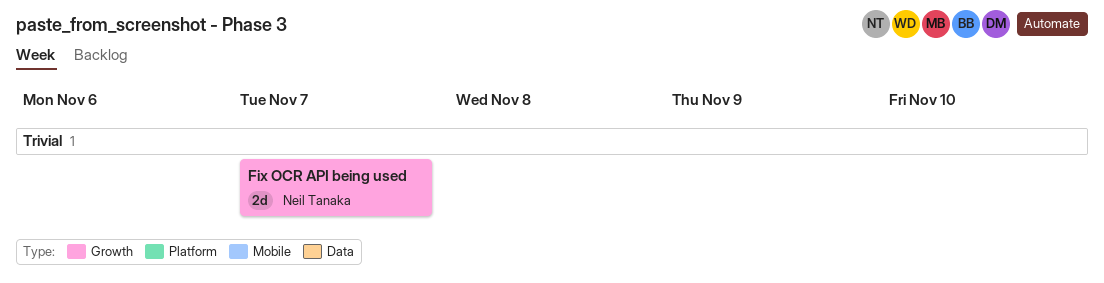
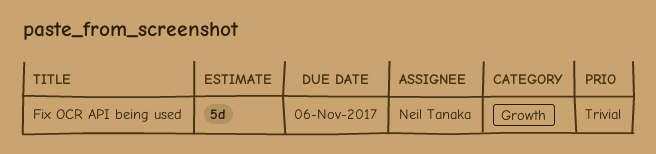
Fix OCR API being used, estimate: 2d -> 5d
Fix OCR API being used, due: Nov 7 -> Nov 6

